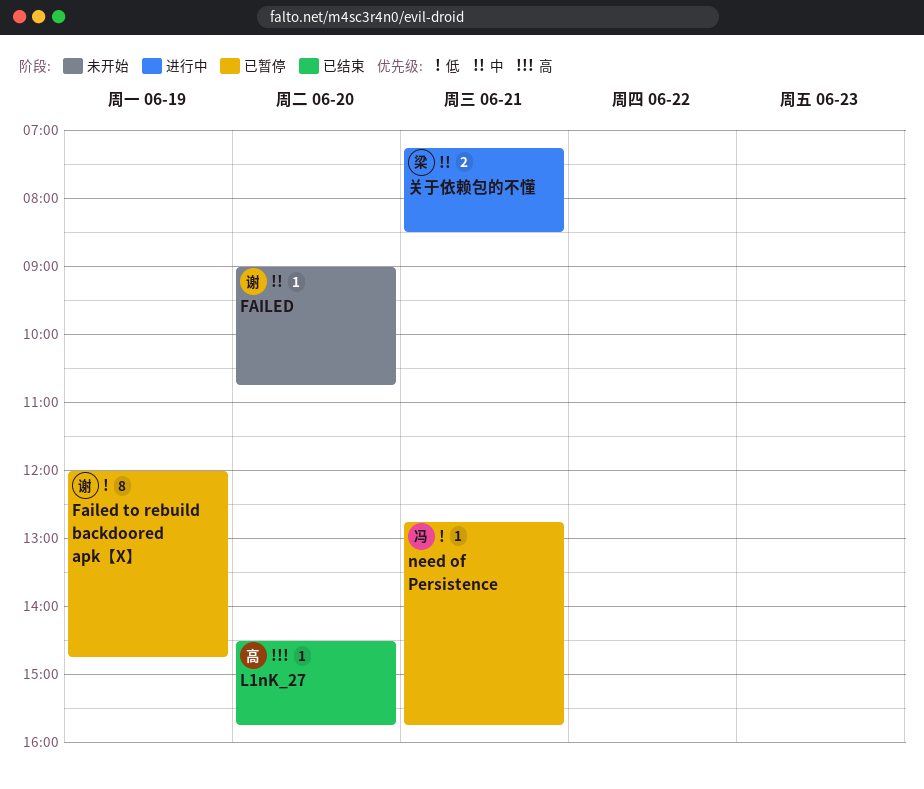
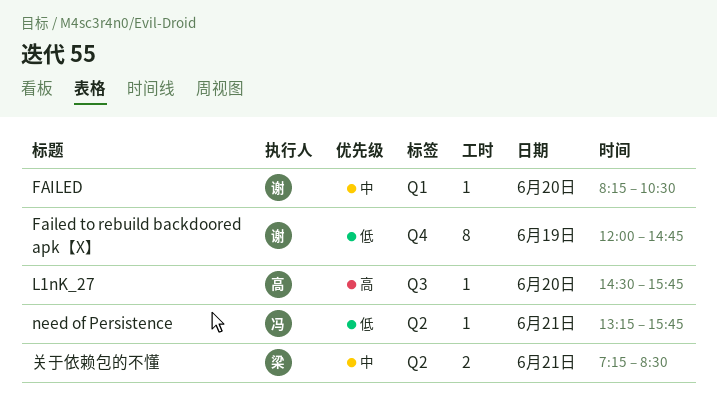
FAILED, begins: 09:00 -> 08:15
FAILED, ends: 10:45 -> 10:30
need of Persistence, begins: 12:45 -> 13:15

